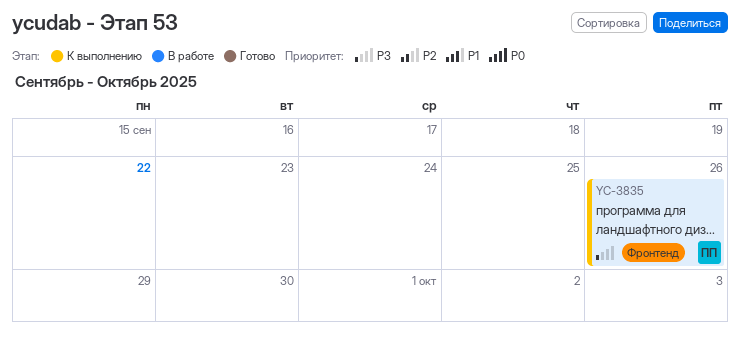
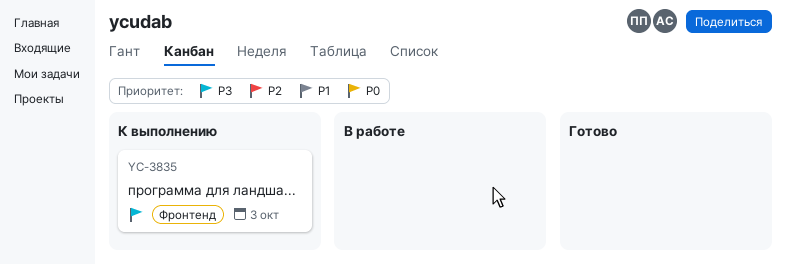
YC-3835, due: Sep 26 -> Oct 3

